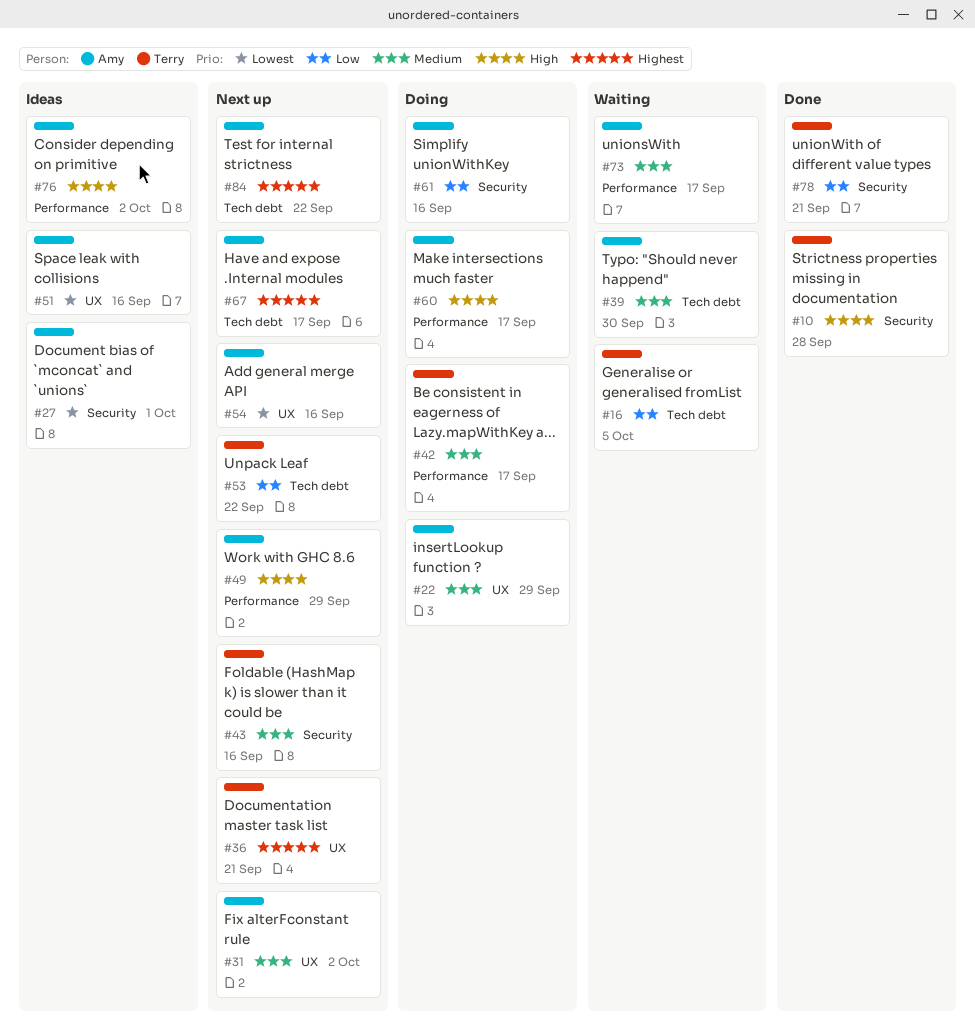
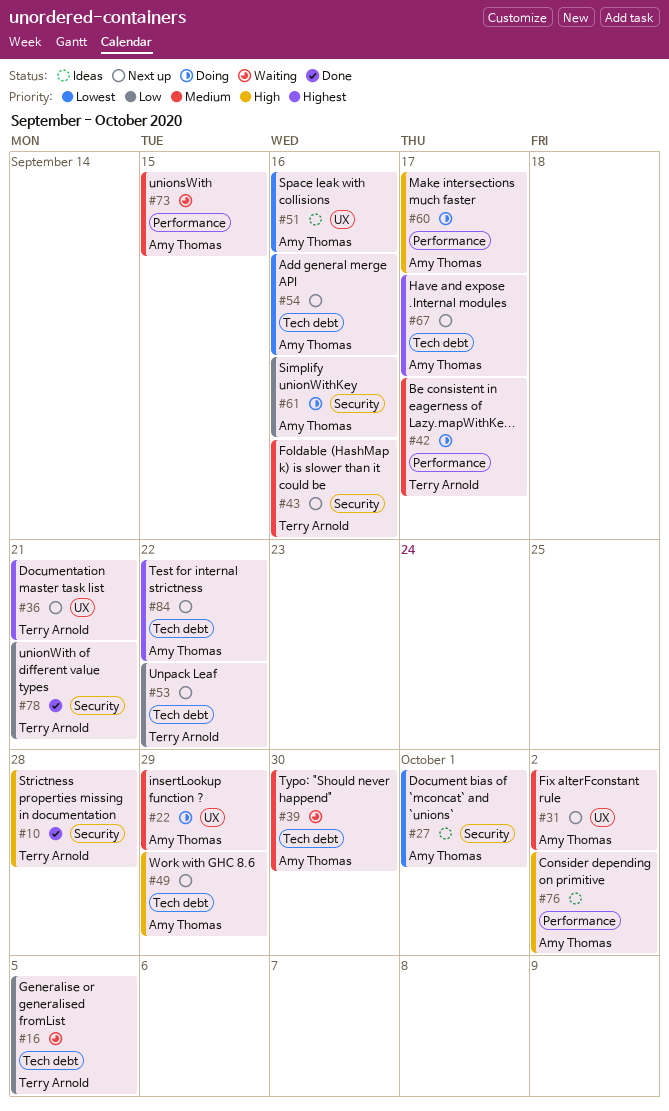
#49, label: Performance -> Tech debt
#54, label: UX -> Tech debt
#73, due: Sep 17 -> Sep 15

